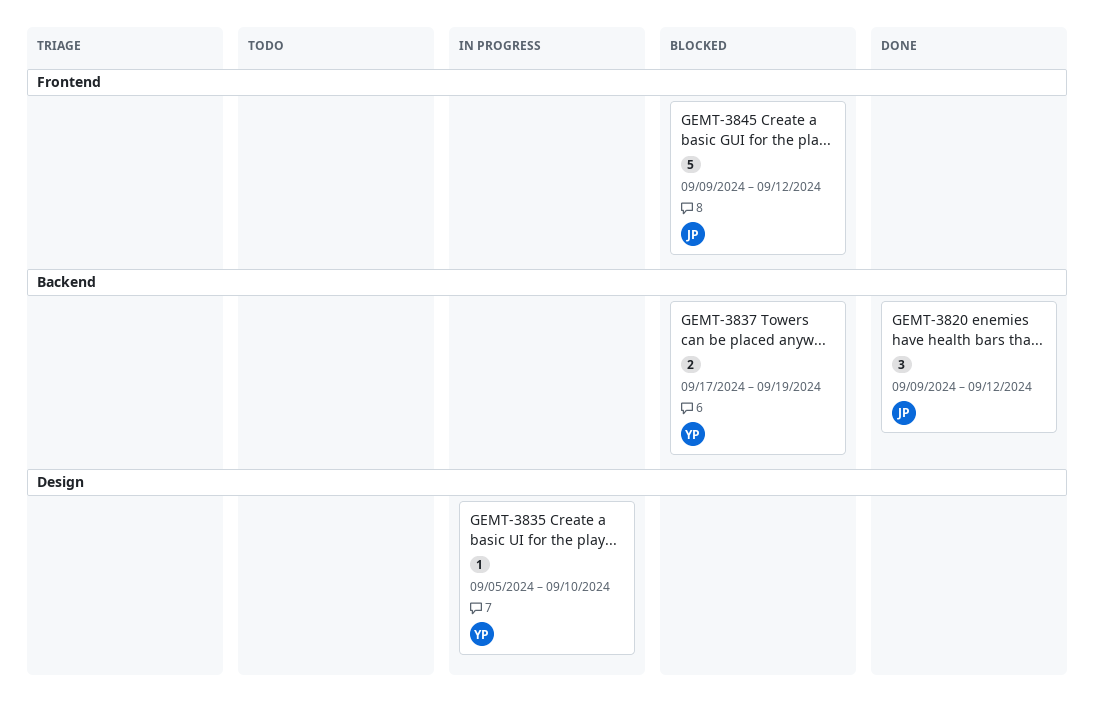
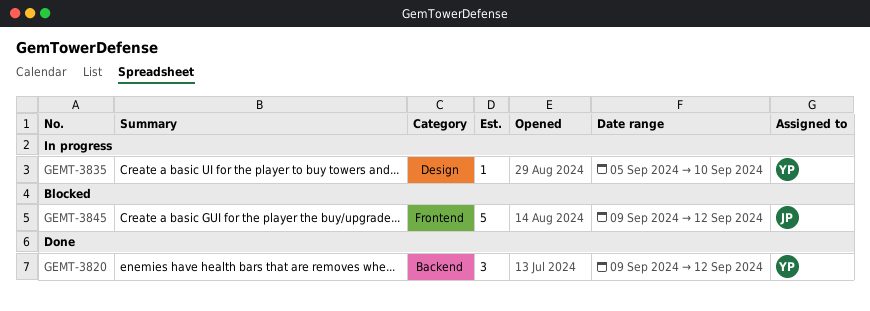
GEMT-3820, owner: JP -> YP
GEMT-3837: present -> none

